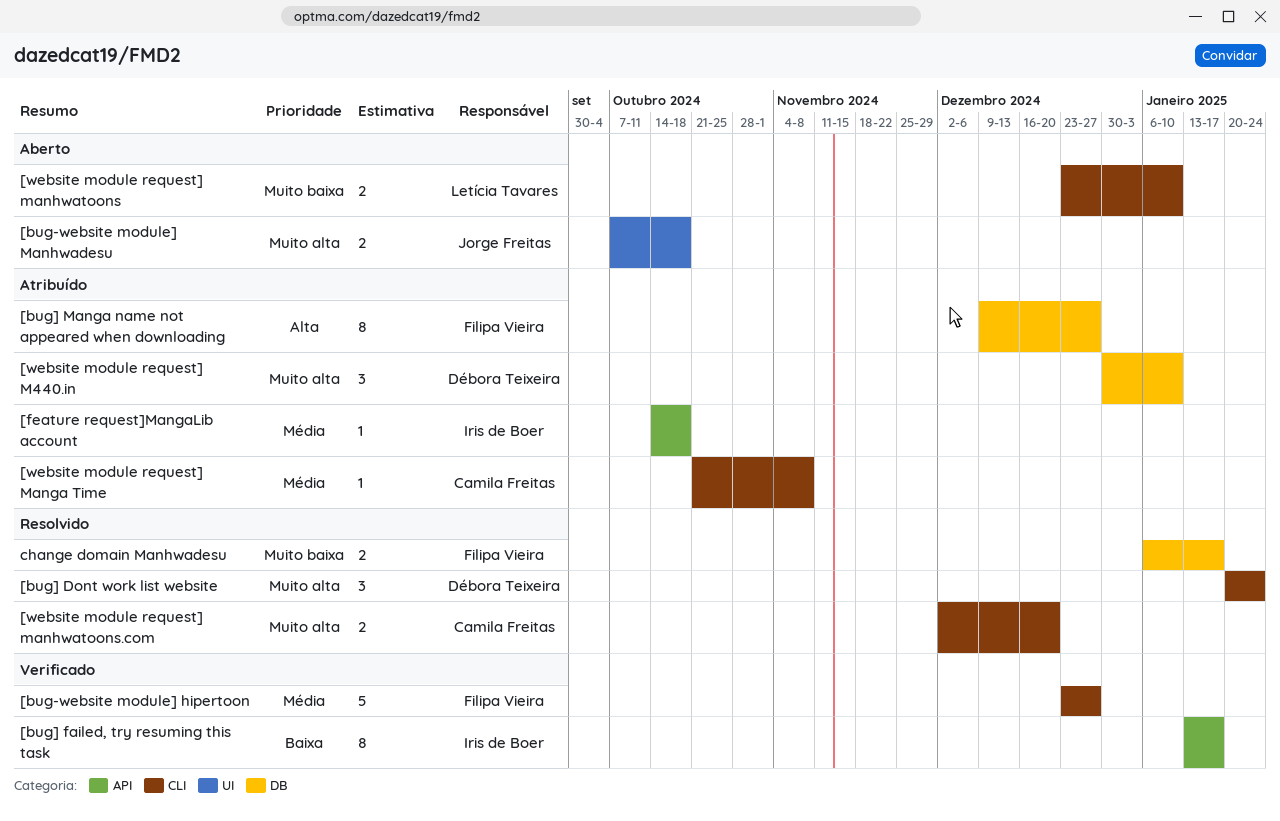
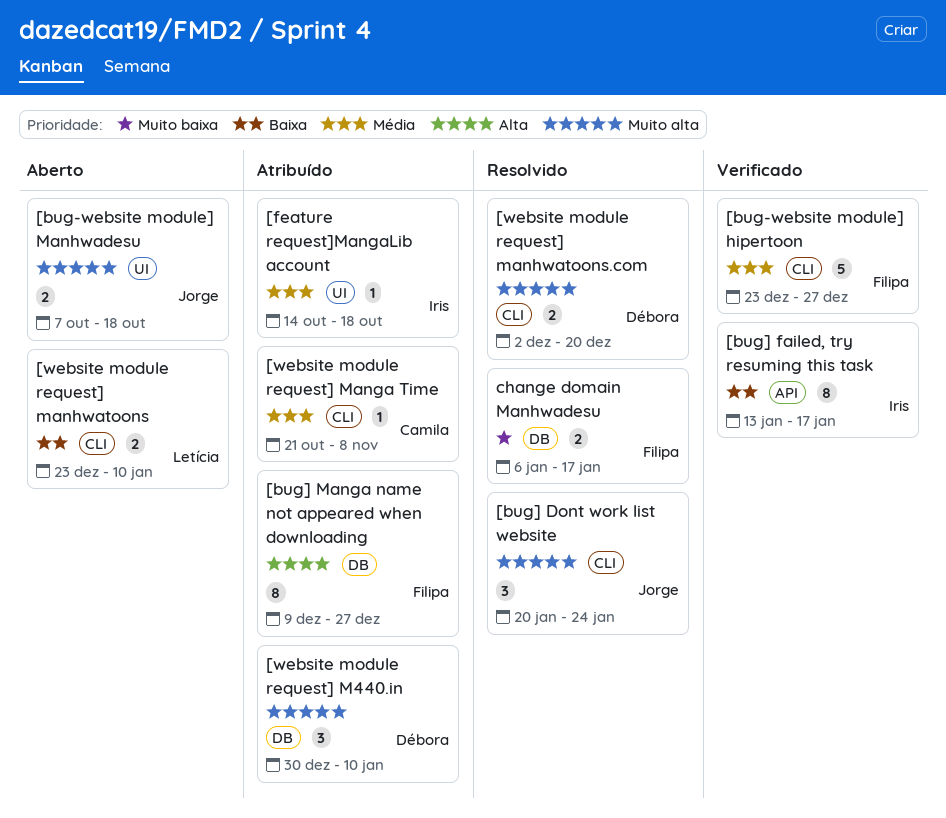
[bug] Dont work list website, owner: Débora Teixeira -> Jorge Freitas
[feature request]MangaLib account, label: API -> UI
[website module request] manhwatoons, priority: Muito baixa -> Baixa
[website module request] manhwatoons.com, owner: Camila Freitas -> Débora Teixeira

